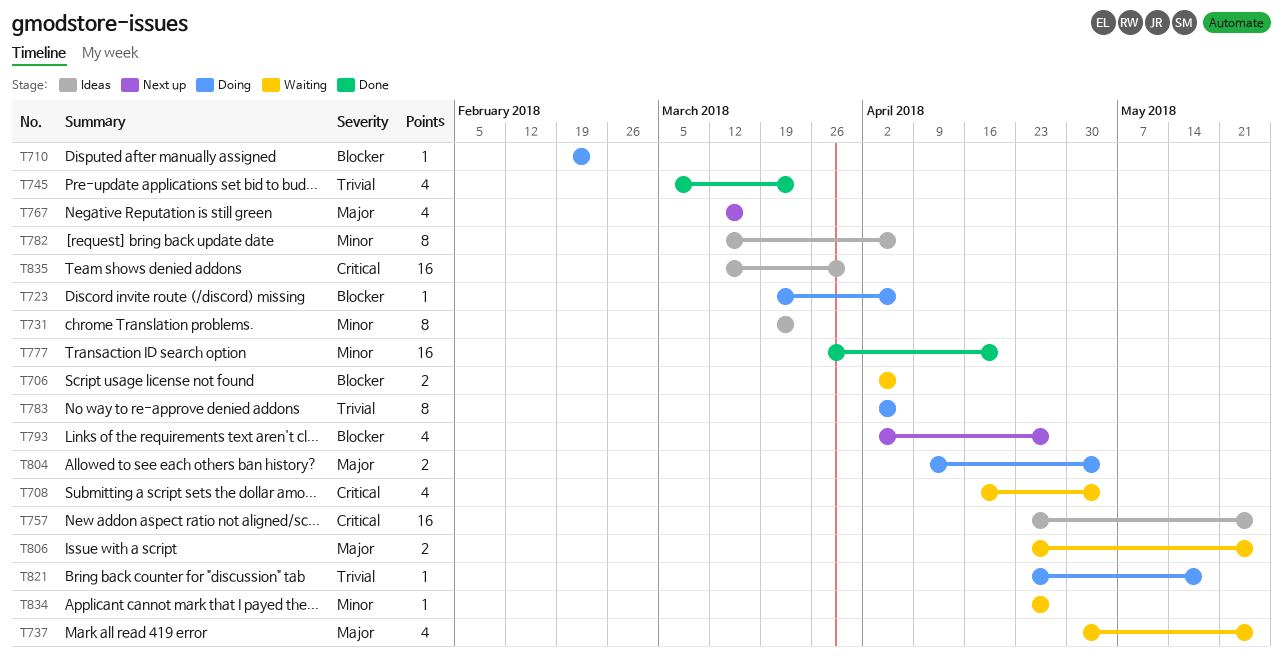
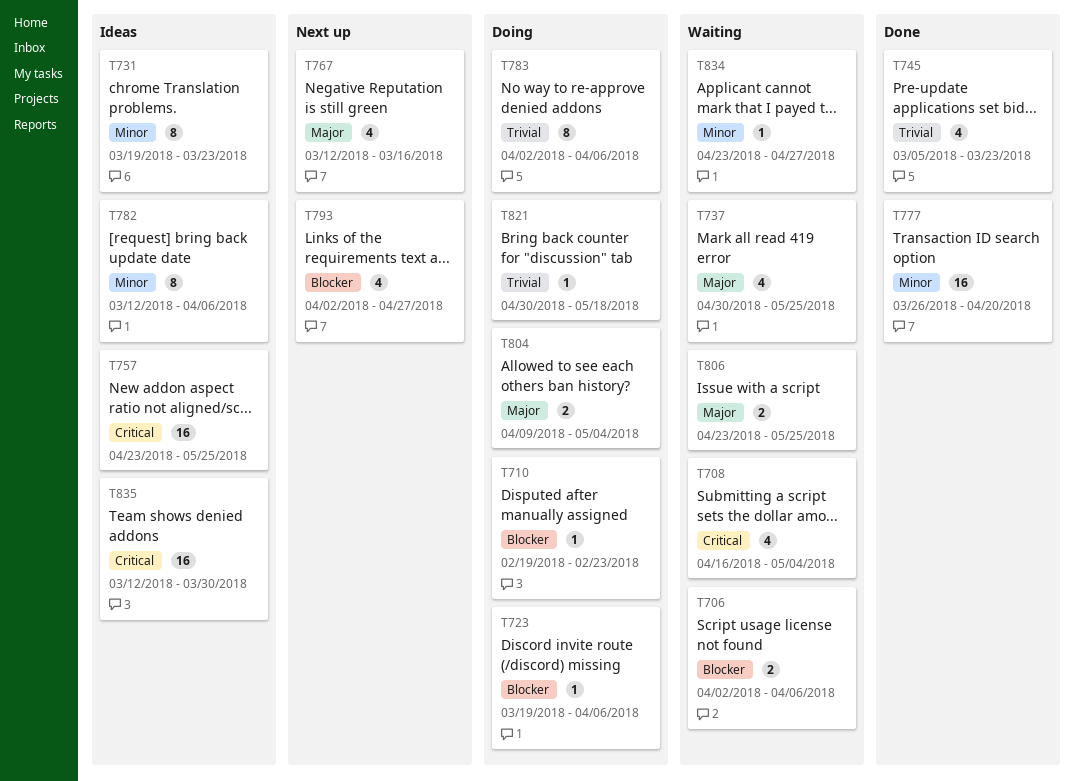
T821, start: Apr 23 -> Apr 30

